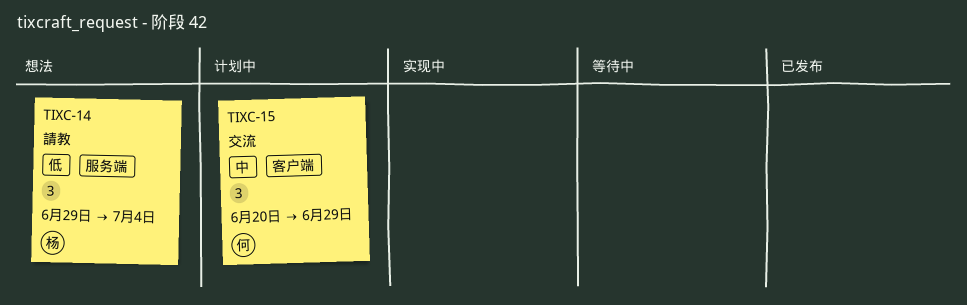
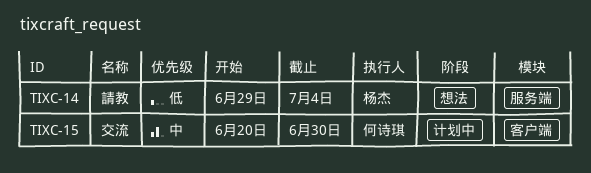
TIXC-15, due: Jun 29 -> Jun 30

